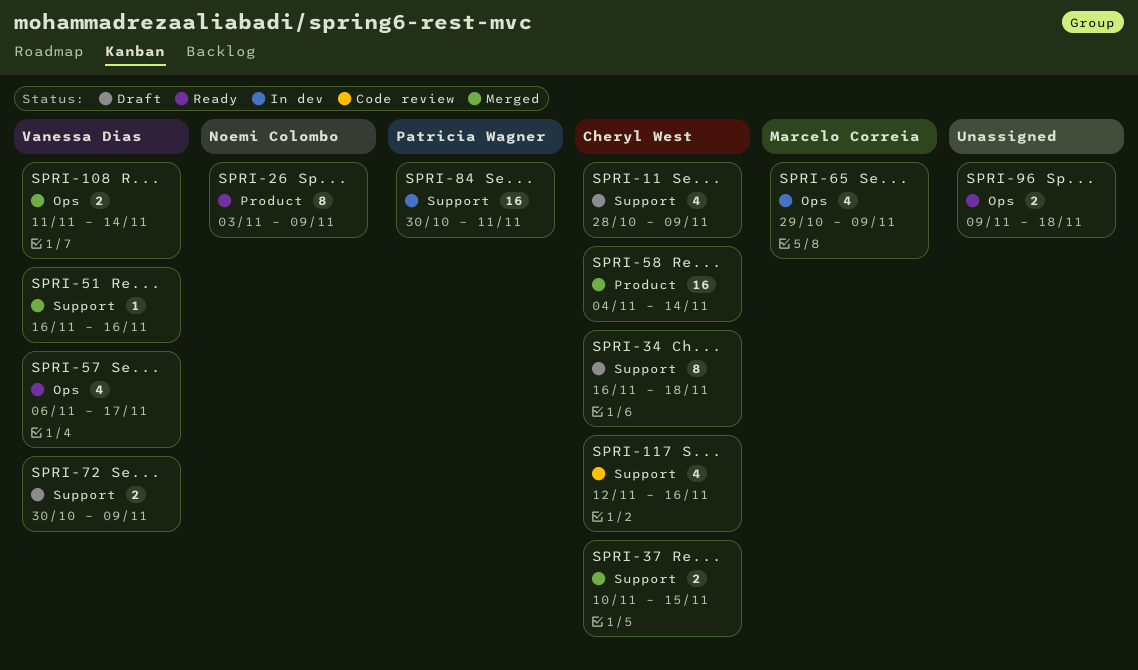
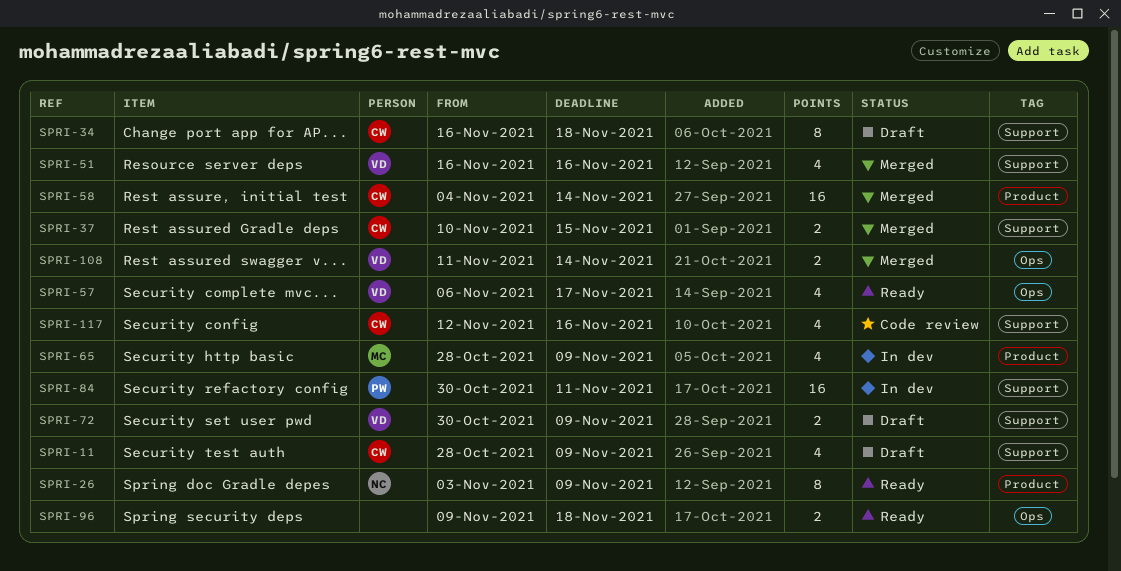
SPRI-51, estimate: 1 -> 4
SPRI-65, label: Ops -> Product
SPRI-65, start: Oct 29 -> Oct 28

